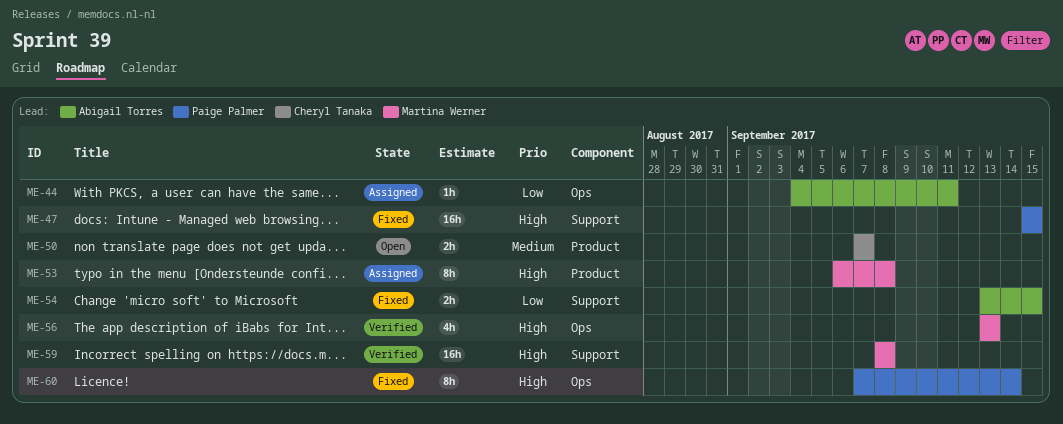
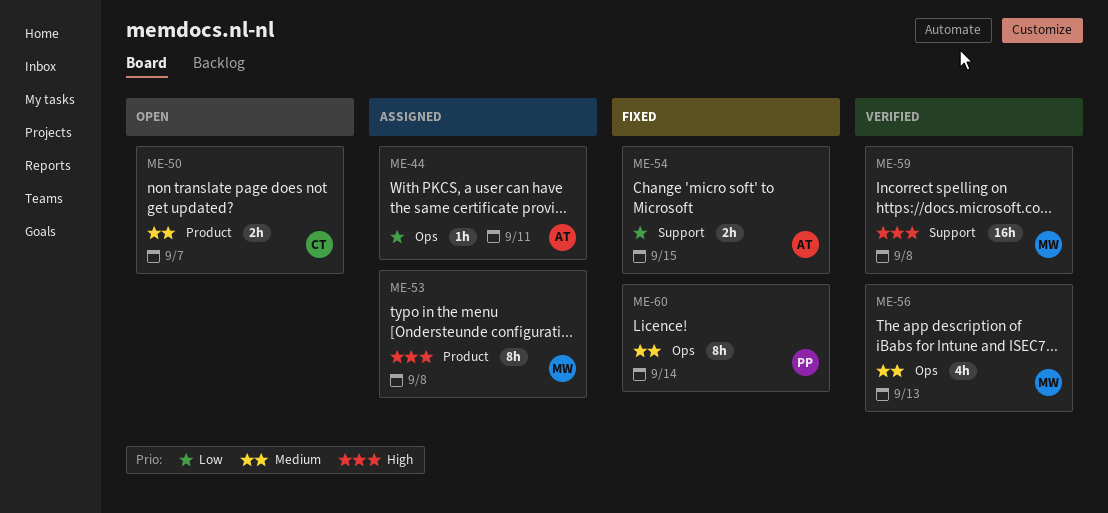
ME-47: present -> none
ME-56, priority: High -> Medium
ME-60, priority: High -> Medium

